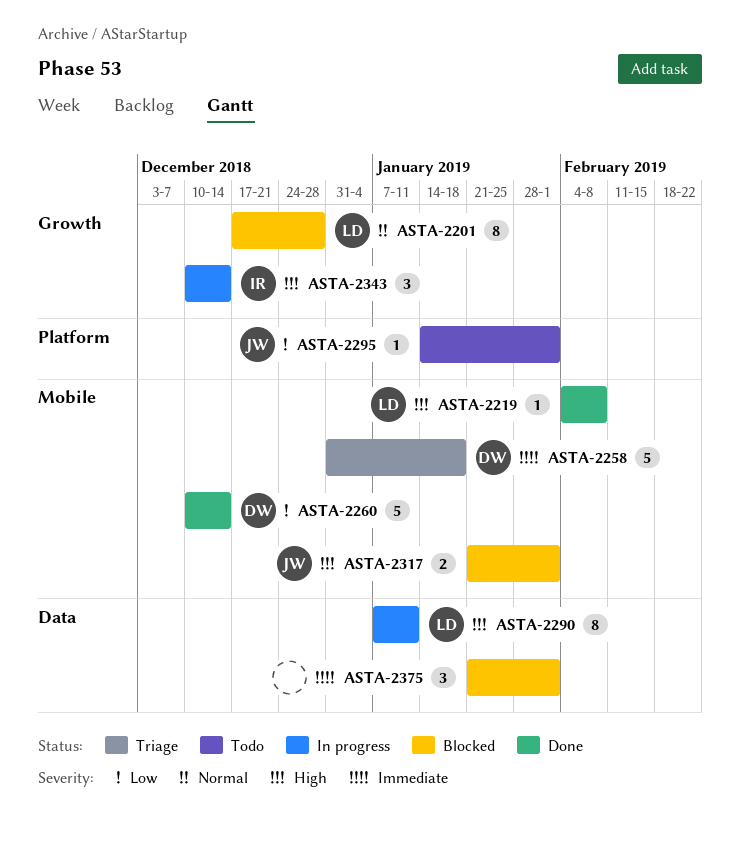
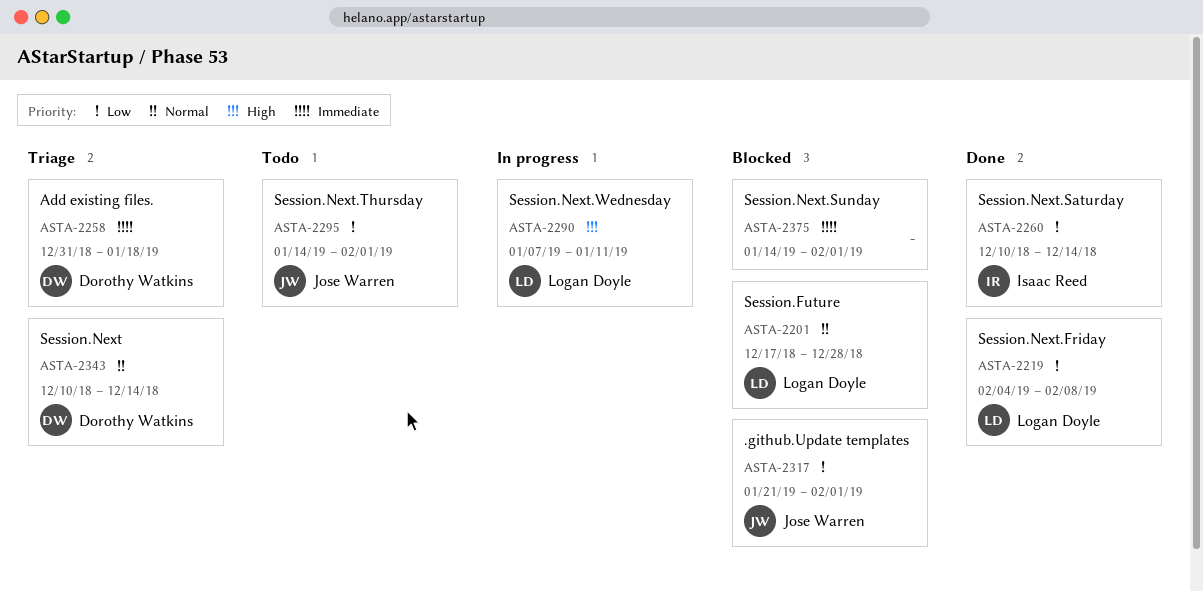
ASTA-2219, priority: High -> Low
ASTA-2260, owner: Dorothy Watkins -> Isaac Reed
ASTA-2317, priority: High -> Low
ASTA-2343, status: In progress -> Triage
ASTA-2343, owner: Isaac Reed -> Dorothy Watkins
ASTA-2343, priority: High -> Normal
ASTA-2375, start: Jan 21 -> Jan 14

